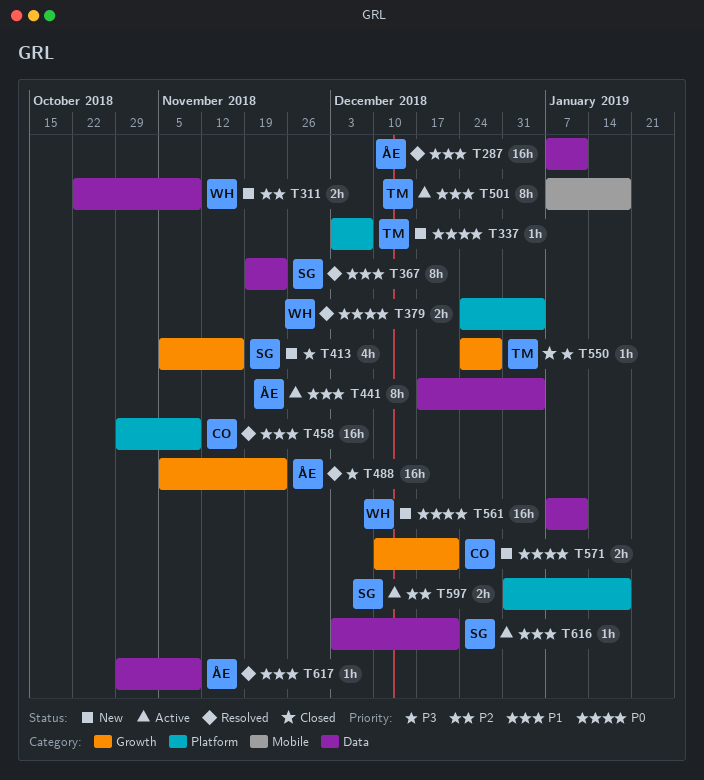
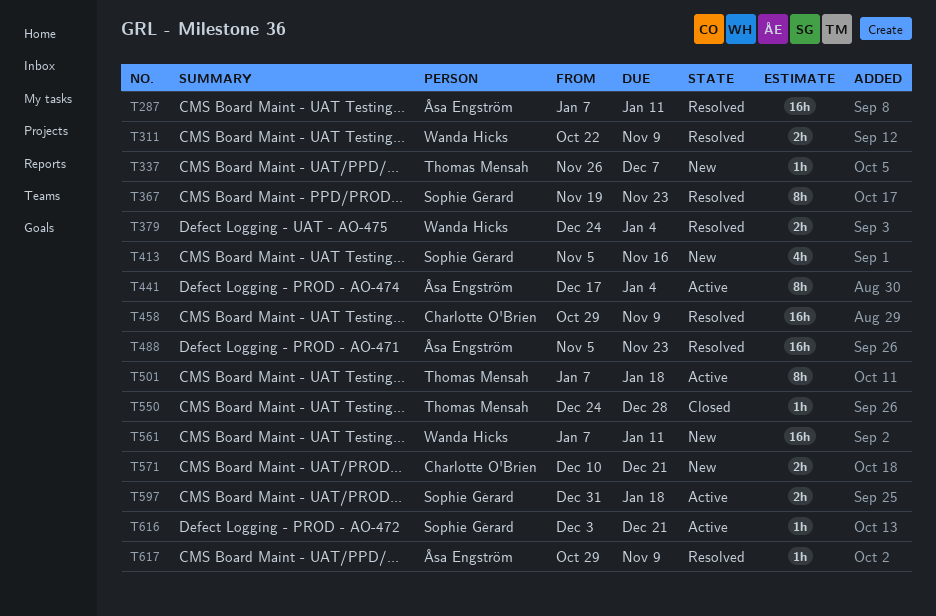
T311, status: New -> Resolved
T337, start: Dec 3 -> Nov 26

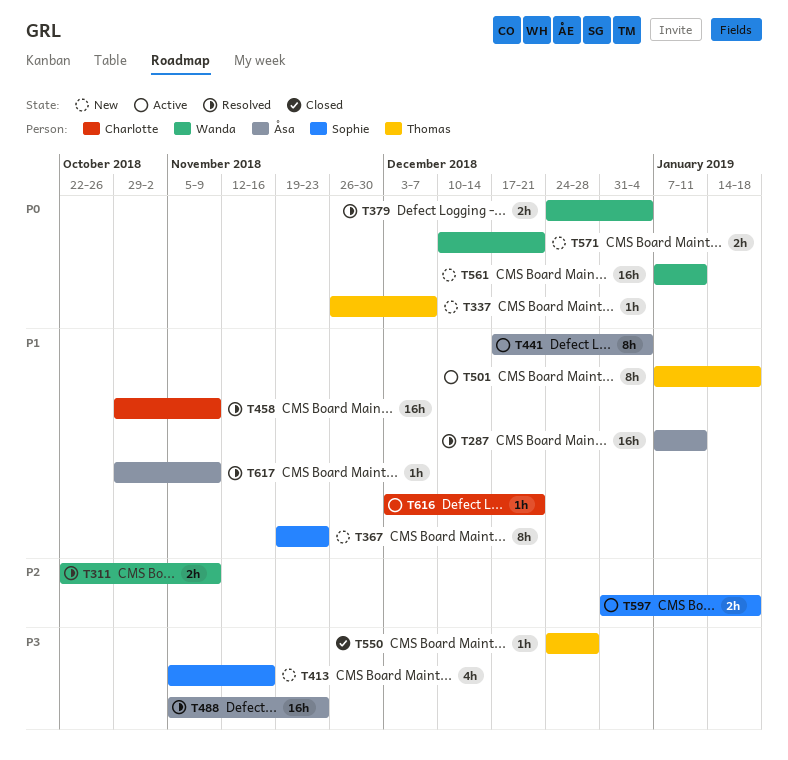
T367, status: Resolved -> New
T571, owner: Charlotte O'Brien -> Wanda Hicks
T616, owner: Sophie Gérard -> Charlotte O'Brien

